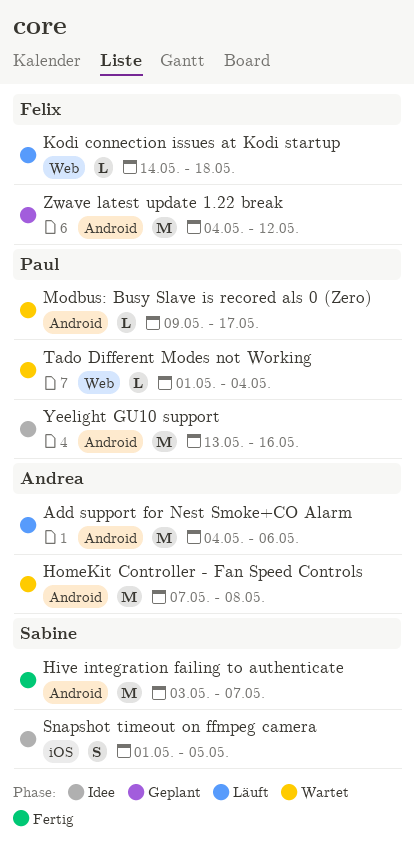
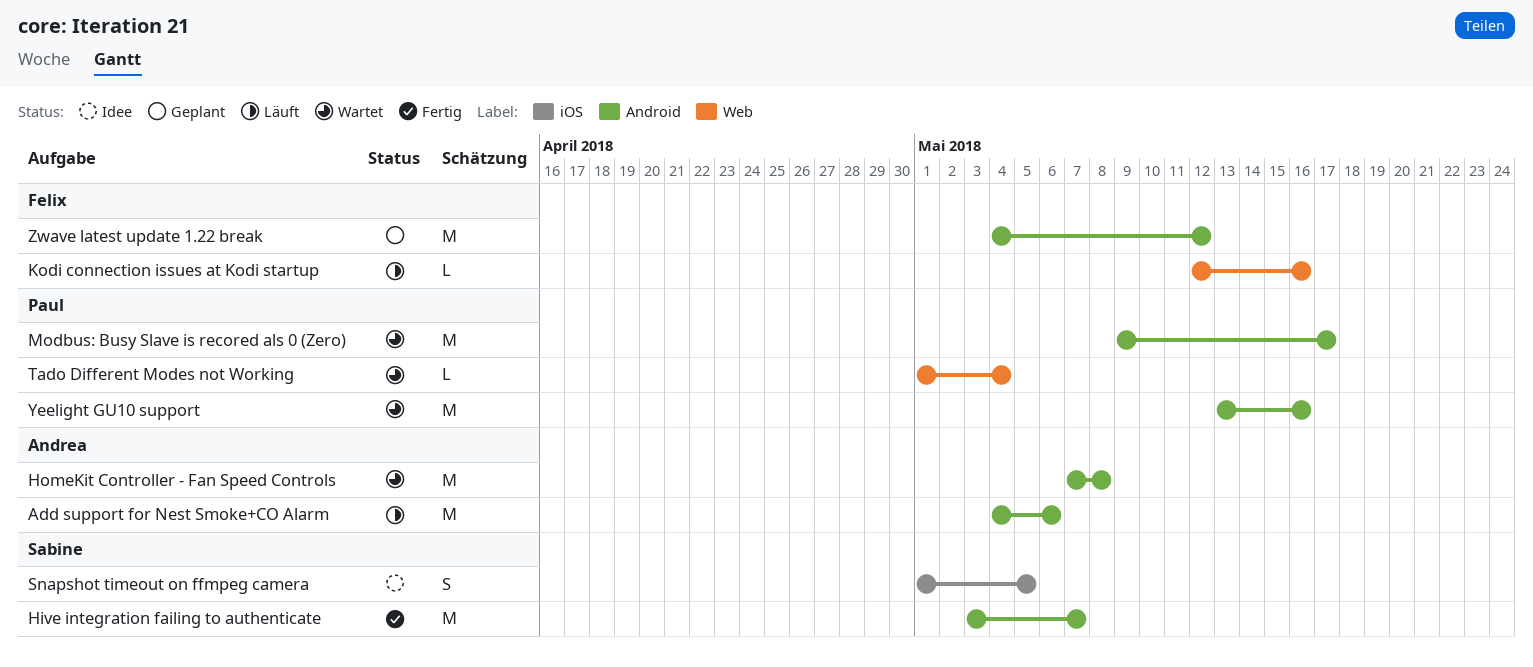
Kodi connection issues at Kodi startup, start: May 14 -> May 12
Kodi connection issues at Kodi startup, due: May 18 -> May 16
Modbus: Busy Slave is recored als 0 (Zero), estimate: L -> M
Yeelight GU10 support, status: Idee -> Wartet

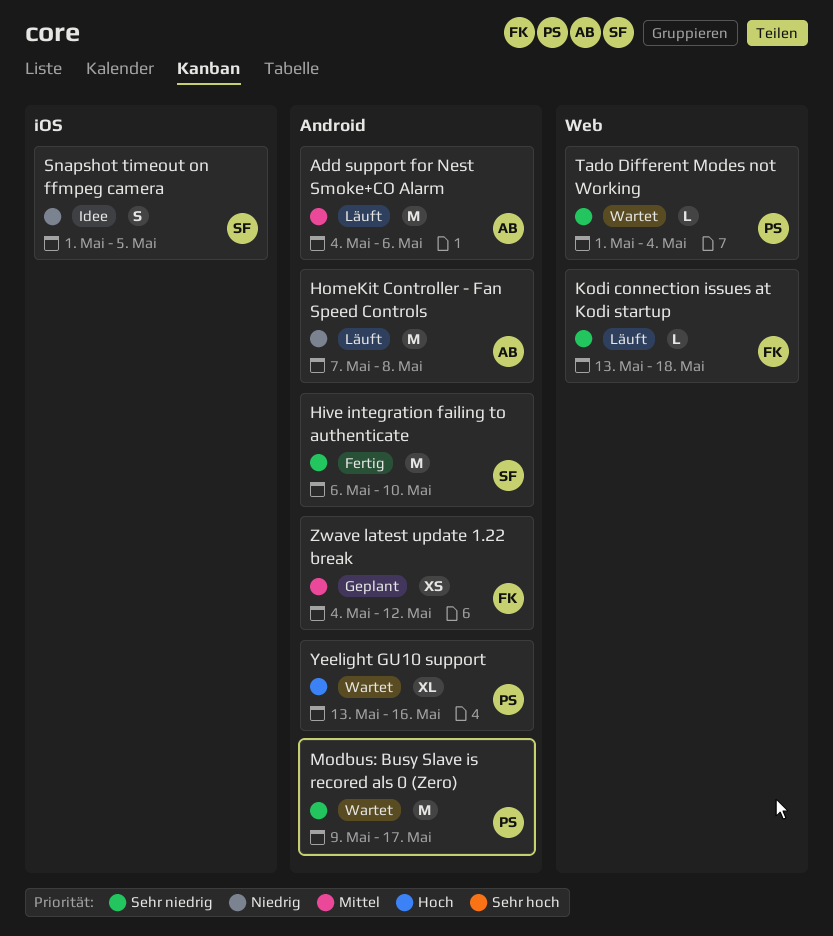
Hive integration failing to authenticate, start: May 3 -> May 6
Hive integration failing to authenticate, due: May 7 -> May 10
HomeKit Controller - Fan Speed Controls, status: Wartet -> Läuft
Kodi connection issues at Kodi startup, start: May 12 -> May 13
Kodi connection issues at Kodi startup, due: May 16 -> May 18
Yeelight GU10 support, estimate: M -> XL
Zwave latest update 1.22 break, estimate: M -> XS

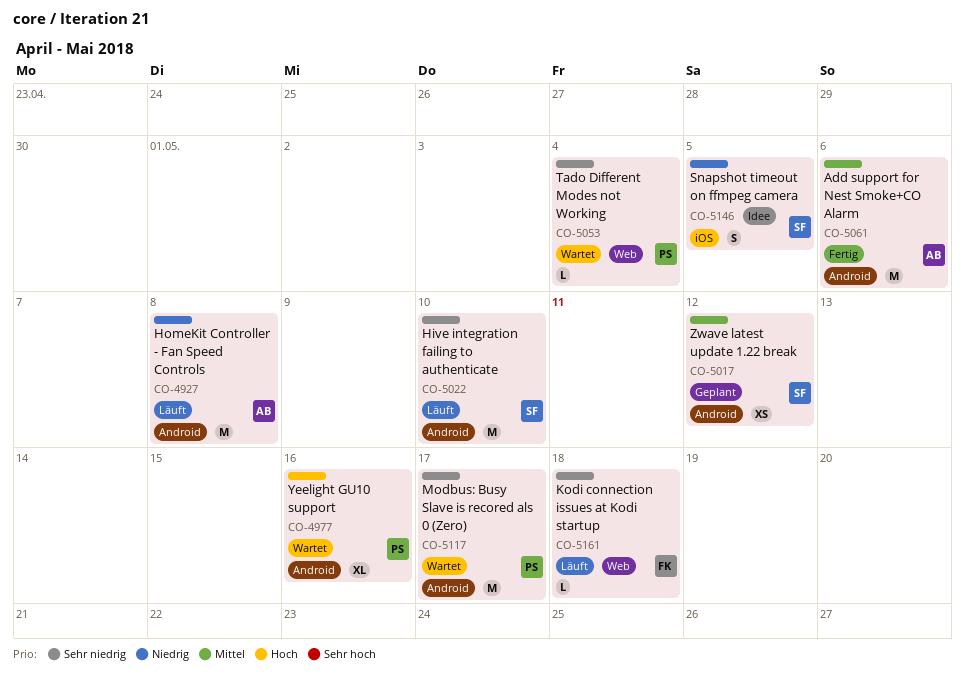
Add support for Nest Smoke+CO Alarm, status: Läuft -> Fertig
Hive integration failing to authenticate, status: Fertig -> Läuft
Zwave latest update 1.22 break, owner: FK -> SF

